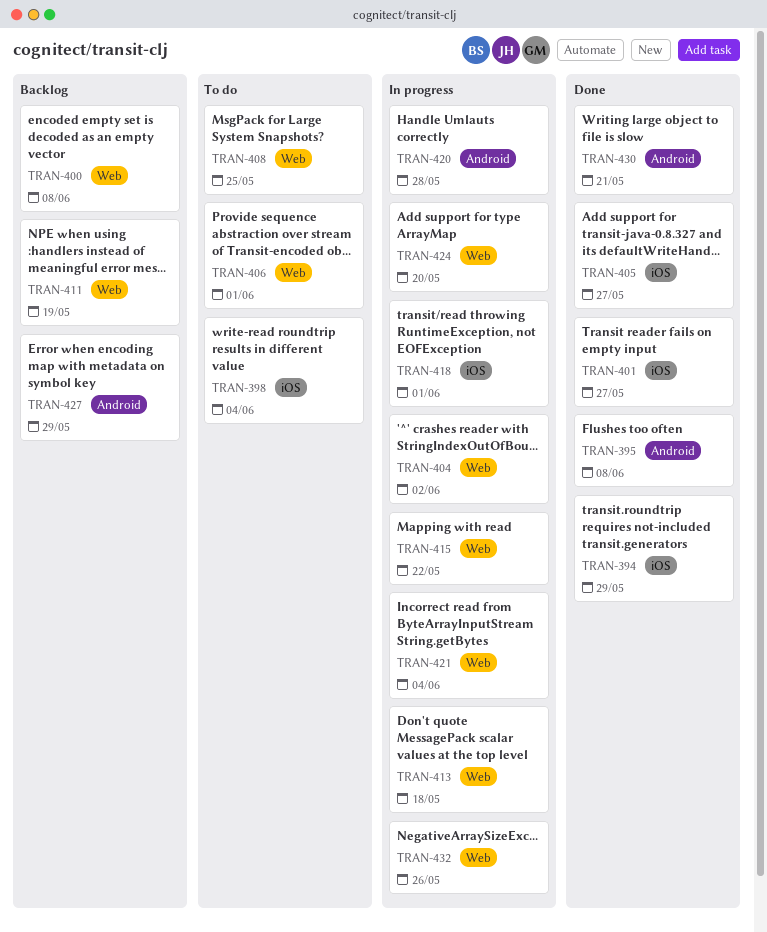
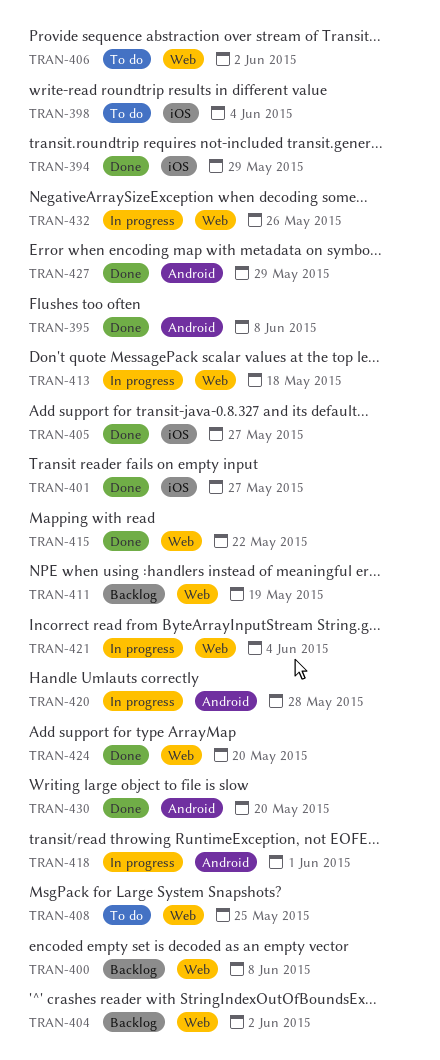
TRAN-404, status: In progress -> Backlog
TRAN-406, due: Jun 1 -> Jun 2
TRAN-415, status: In progress -> Done
TRAN-418, label: iOS -> Android
TRAN-424, status: In progress -> Done
TRAN-427, status: Backlog -> Done
TRAN-430, due: May 21 -> May 20

